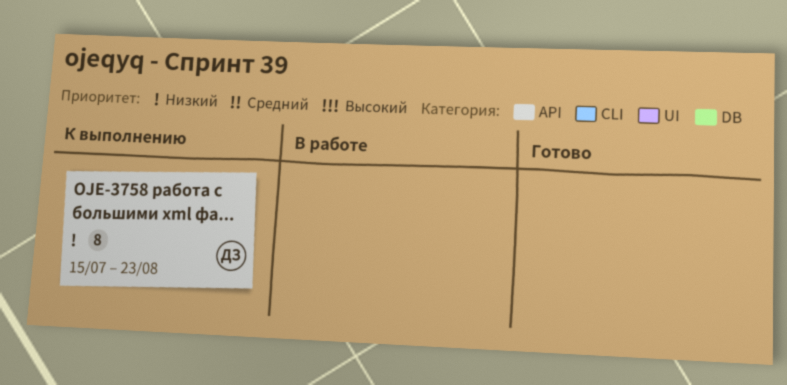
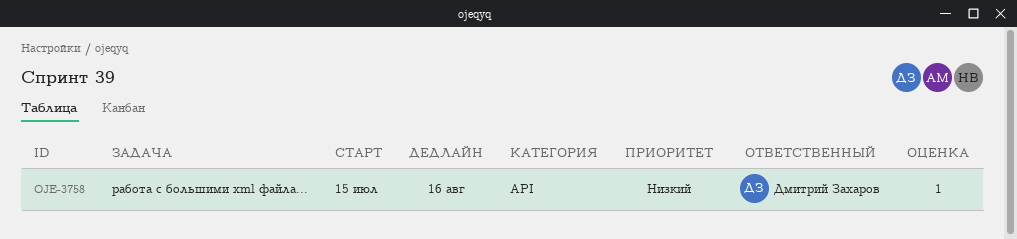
OJE-3758, estimate: 8 -> 1
OJE-3758, due: Aug 23 -> Aug 16

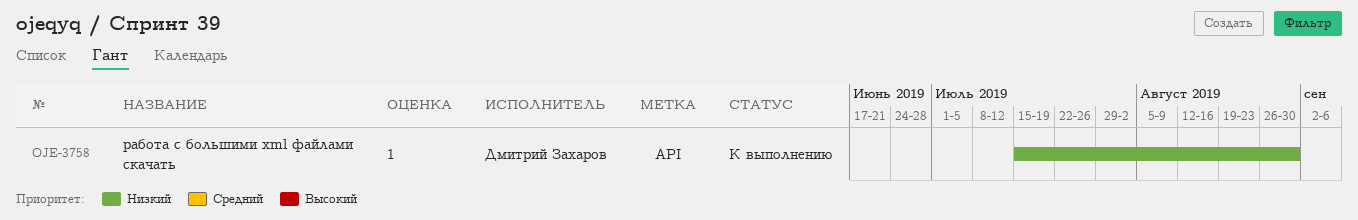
OJE-3758, due: Aug 16 -> Aug 30

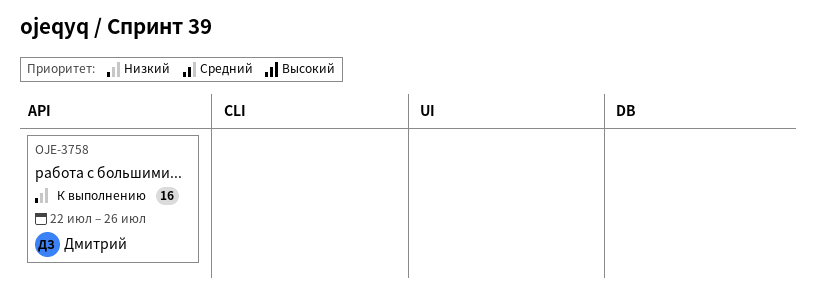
OJE-3758, estimate: 1 -> 16
OJE-3758, start: Jul 15 -> Jul 22
OJE-3758, due: Aug 30 -> Jul 26

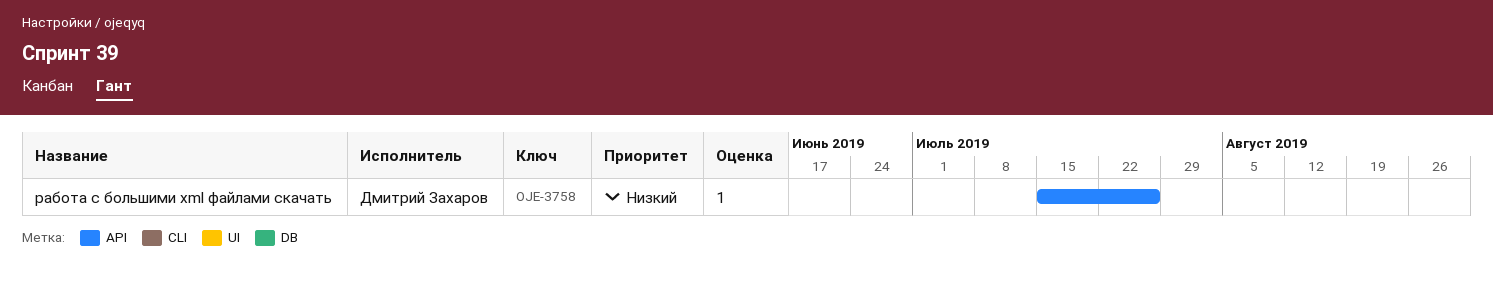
OJE-3758, estimate: 16 -> 1
OJE-3758, start: Jul 22 -> Jul 15

